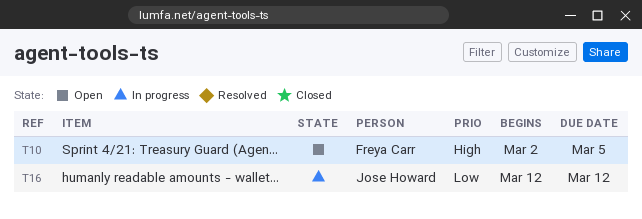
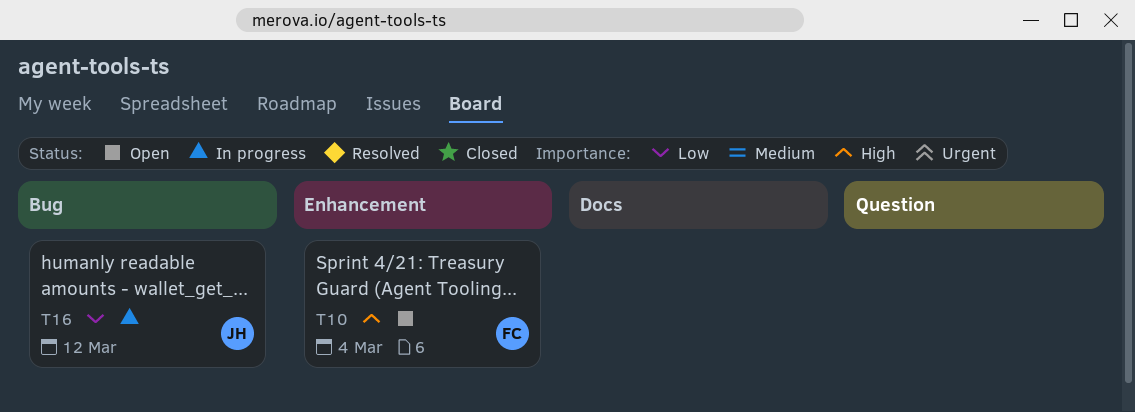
T10, due: Mar 5 -> Mar 4

